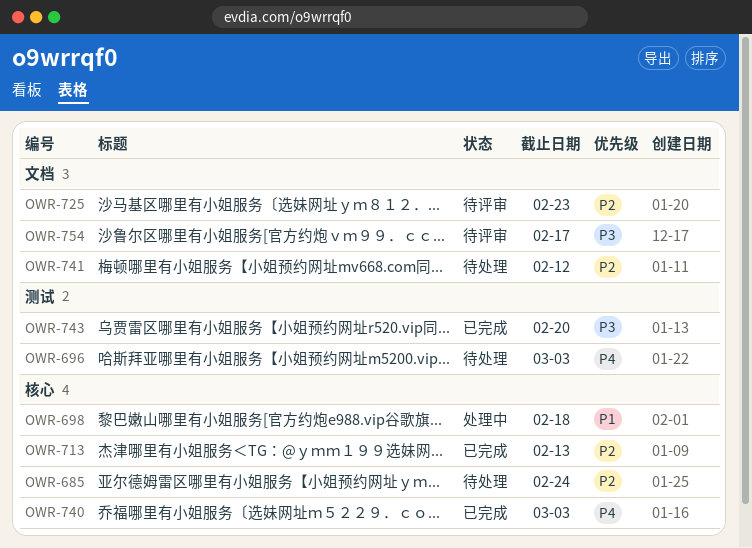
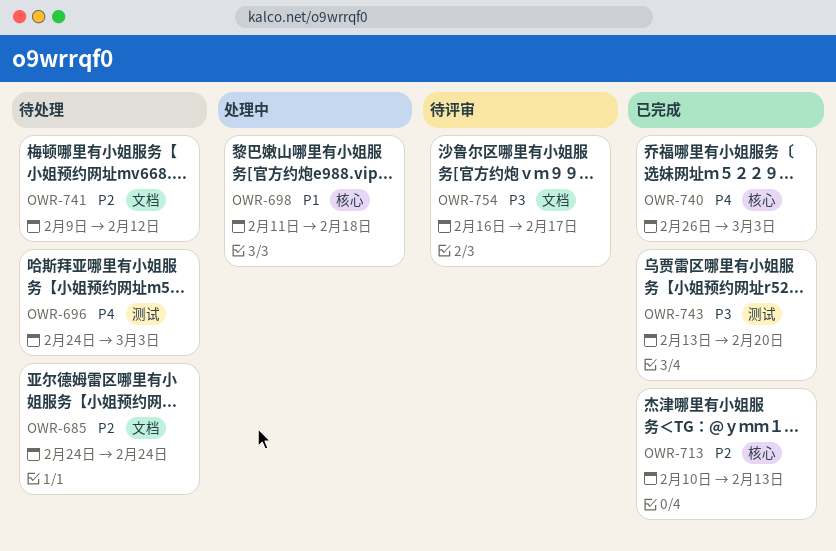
OWR-685, label: 核心 -> 文档
OWR-725: present -> none

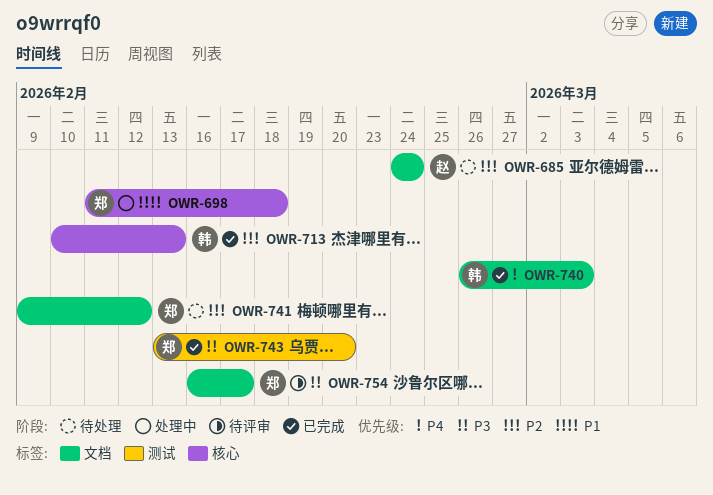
OWR-696: present -> none
OWR-740, label: 核心 -> 文档

